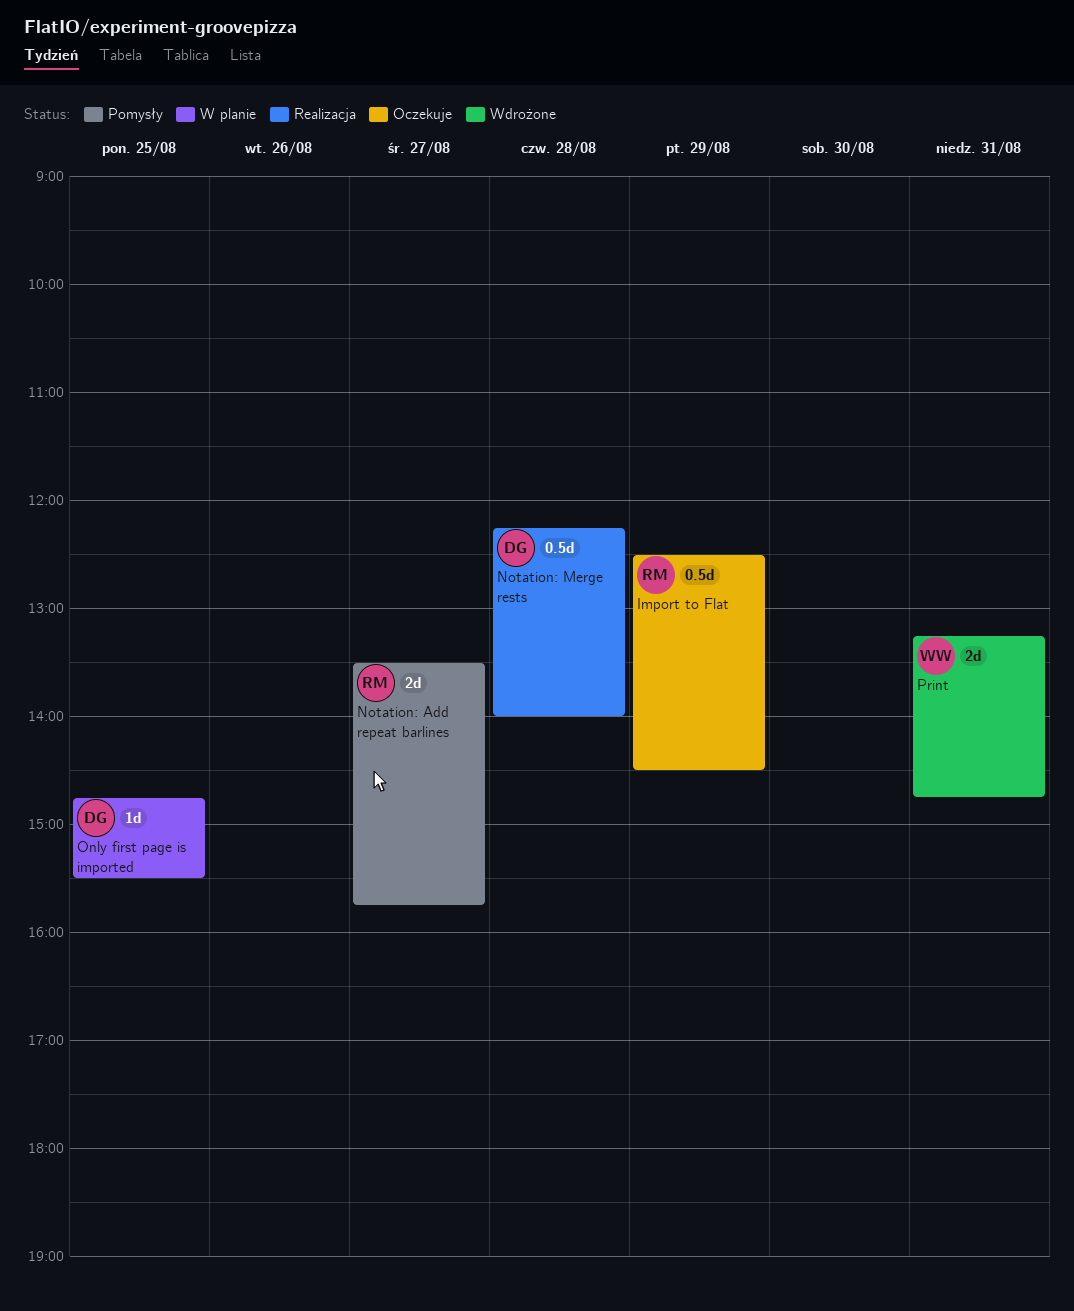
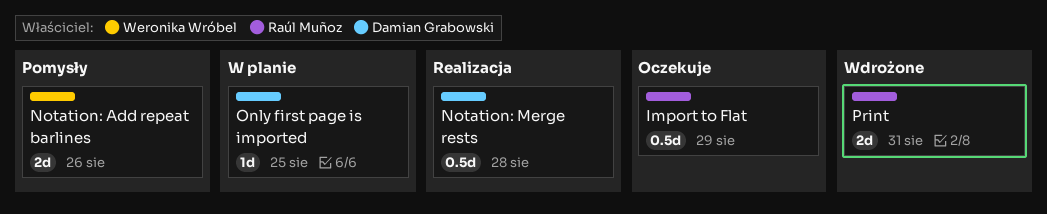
Notation: Add repeat barlines, owner: Raúl Muñoz -> Weronika Wróbel
Notation: Add repeat barlines, day: Aug 27 -> Aug 26
Print, owner: Weronika Wróbel -> Raúl Muñoz

